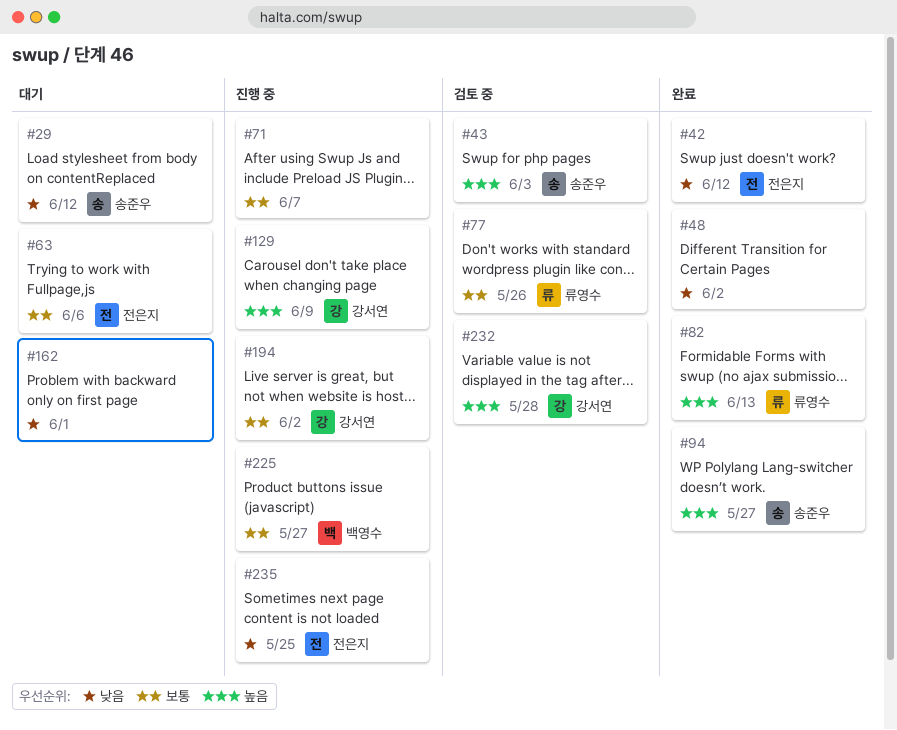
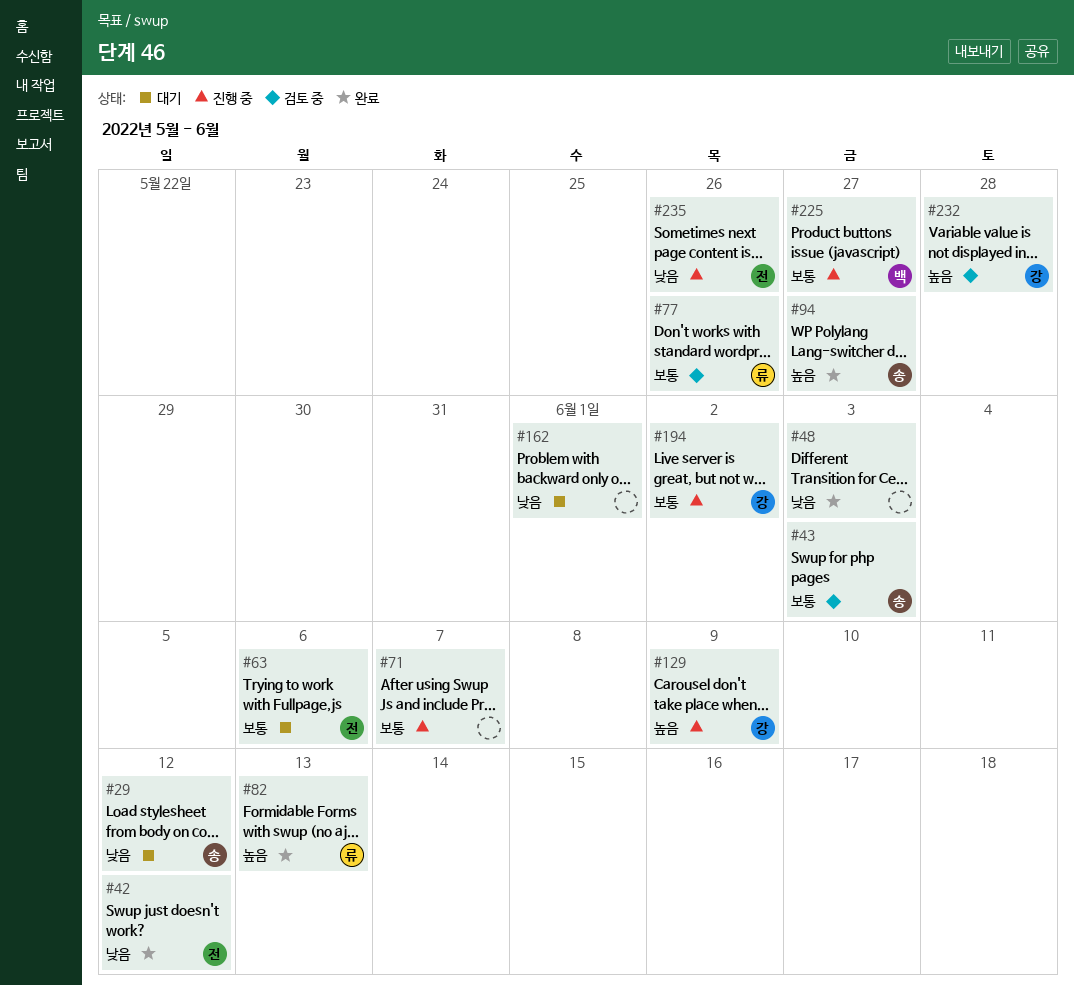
#43, priority: 높음 -> 보통
#48, due: Jun 2 -> Jun 3
#235, due: May 25 -> May 26

